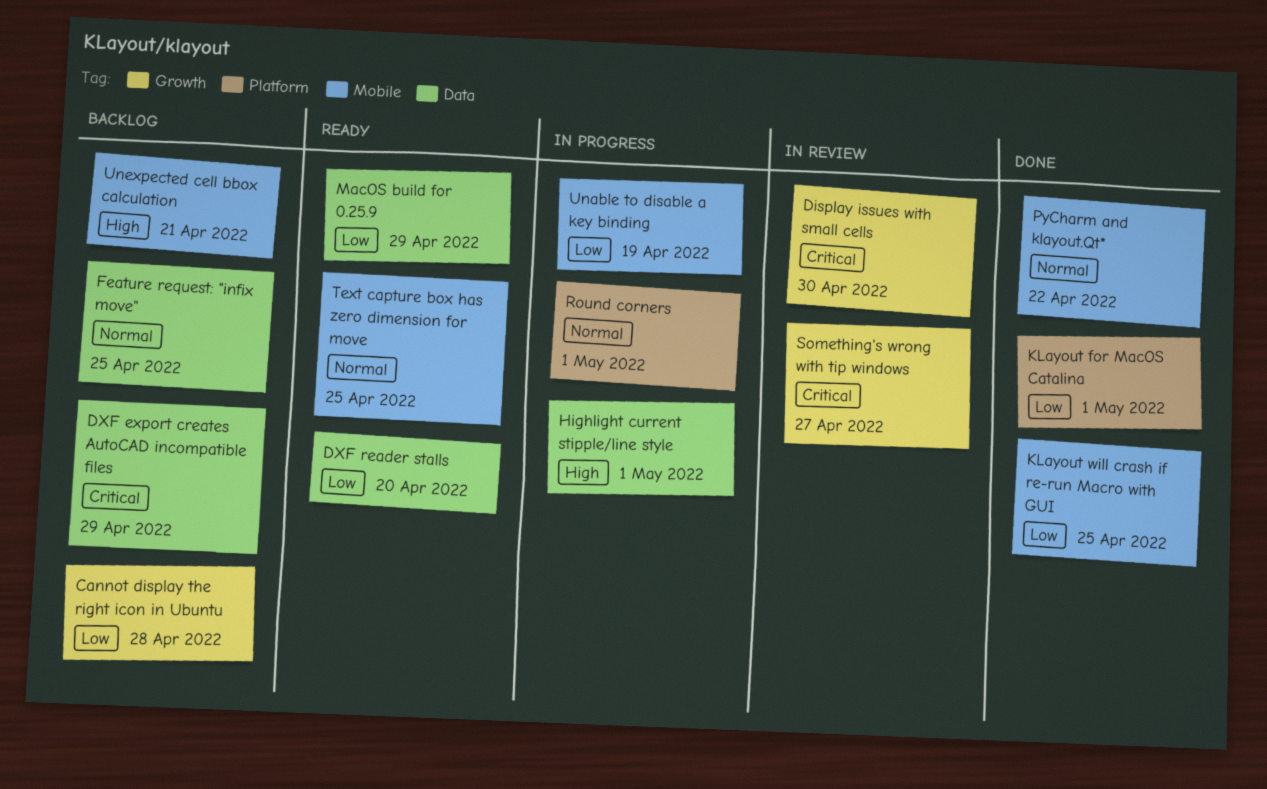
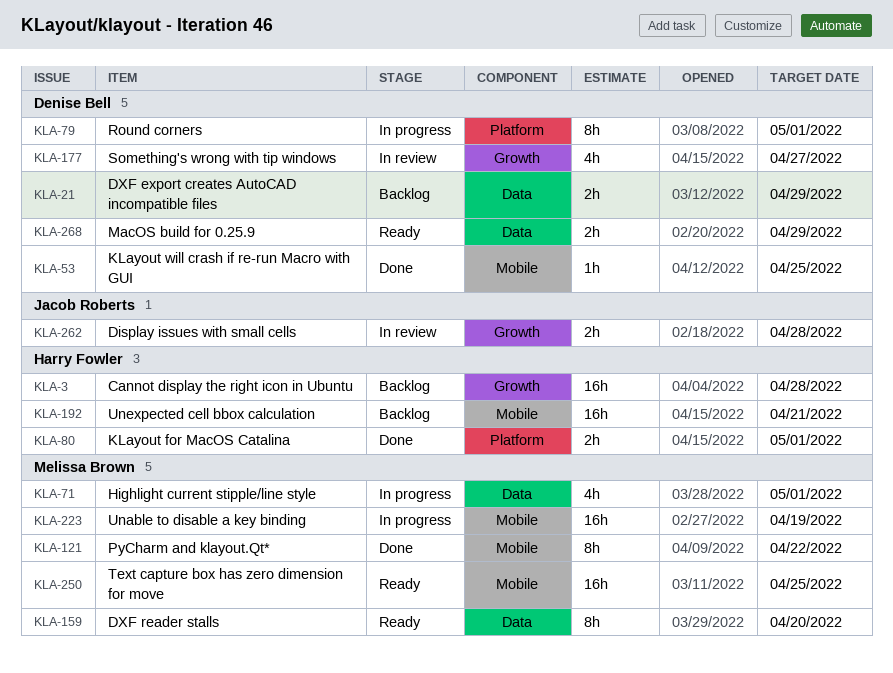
Display issues with small cells, due: Apr 30 -> Apr 28
Feature request: "infix move": present -> none

